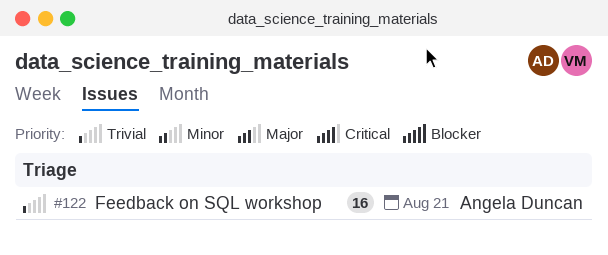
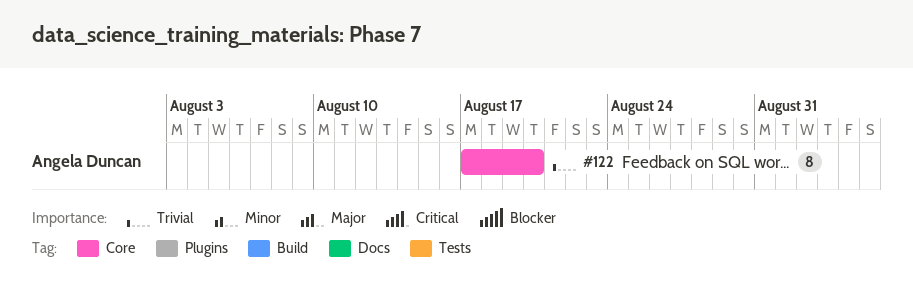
#122, estimate: 16 -> 8
#122, due: Aug 21 -> Aug 20

